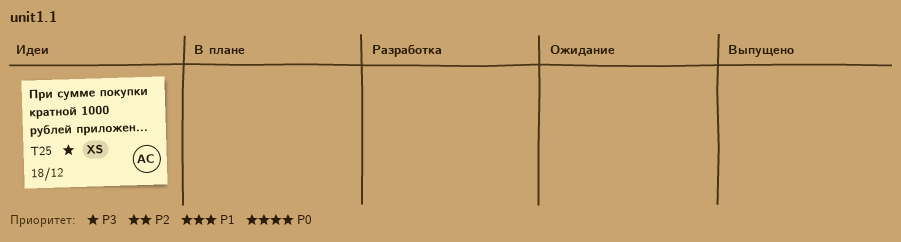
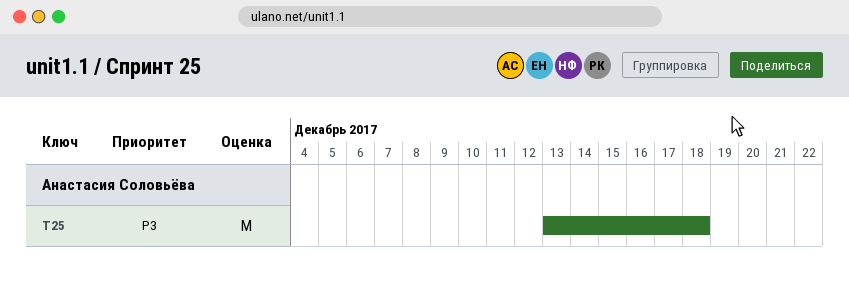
T25, estimate: XS -> M

